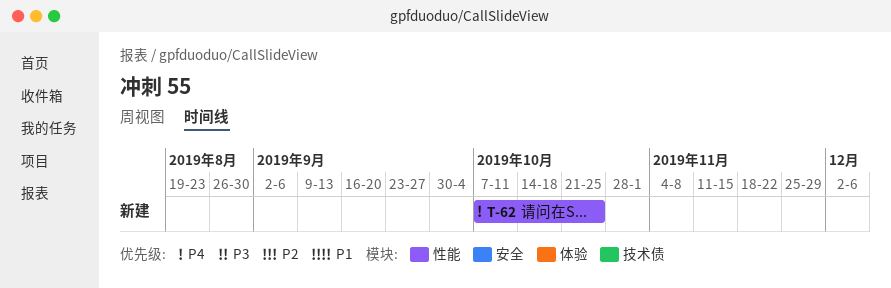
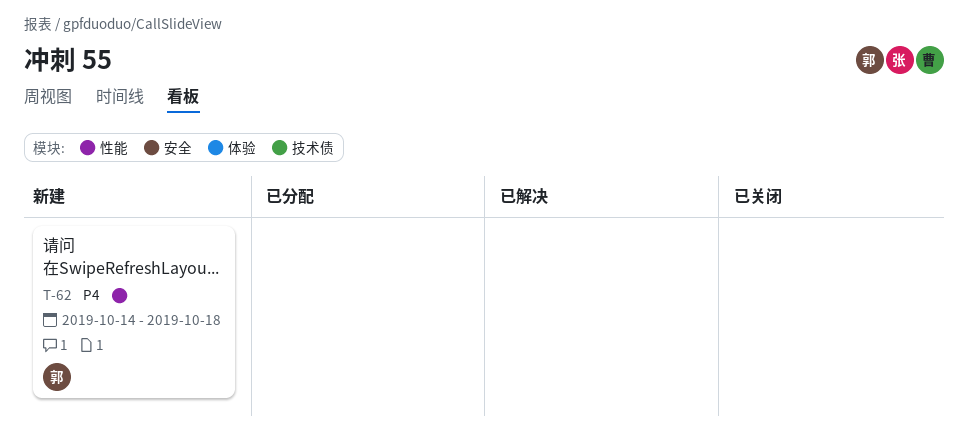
T-62, start: Oct 7 -> Oct 14
T-62, due: Oct 25 -> Oct 18

